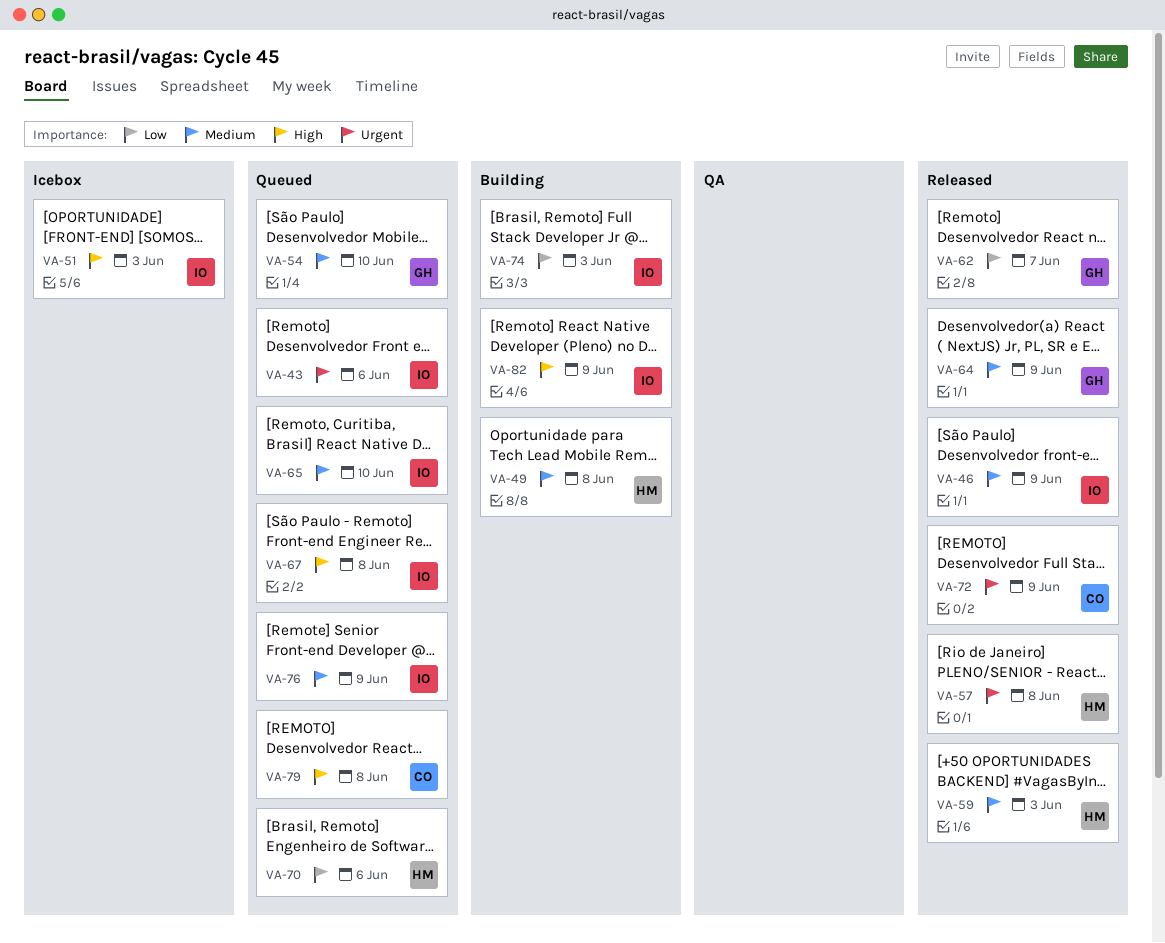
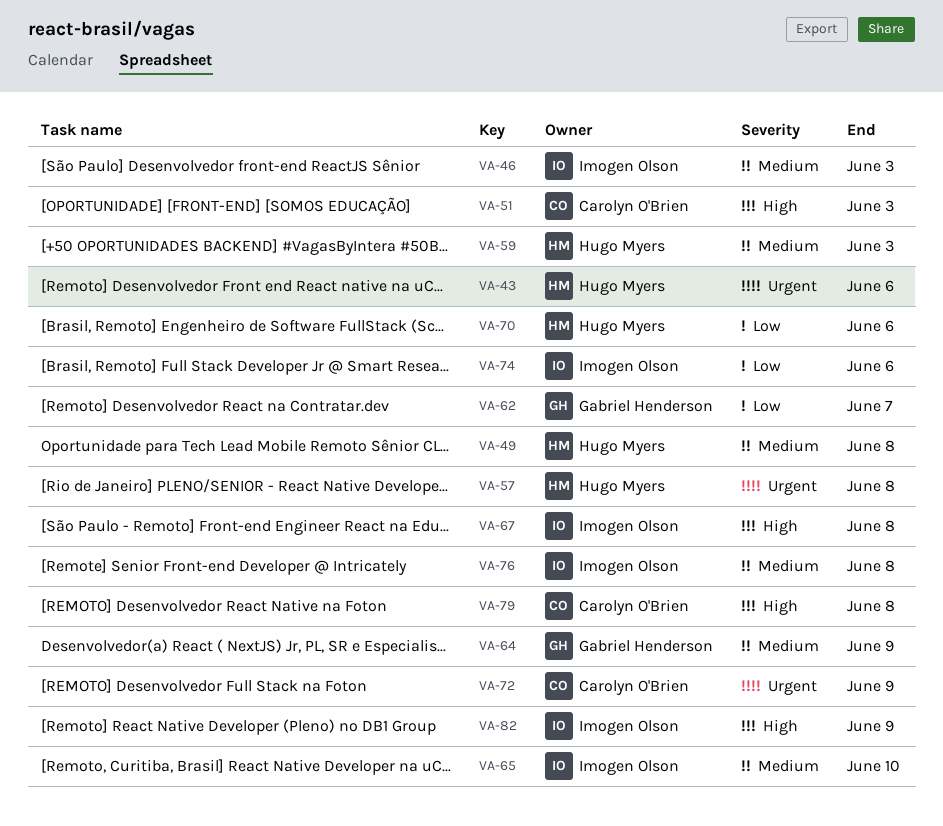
VA-43, owner: Imogen Olson -> Hugo Myers
VA-46, due: Jun 9 -> Jun 3
VA-51, owner: Imogen Olson -> Carolyn O'Brien
VA-54: present -> none
VA-74, due: Jun 3 -> Jun 6
VA-76, due: Jun 9 -> Jun 8

